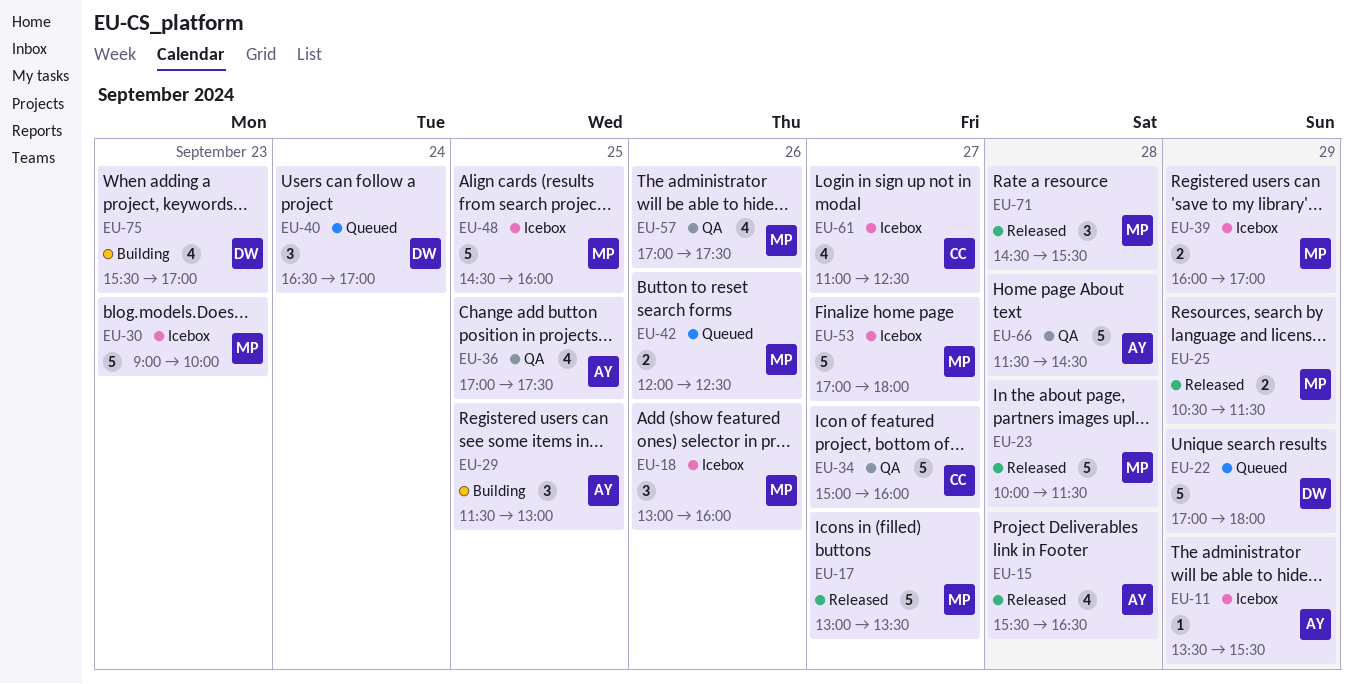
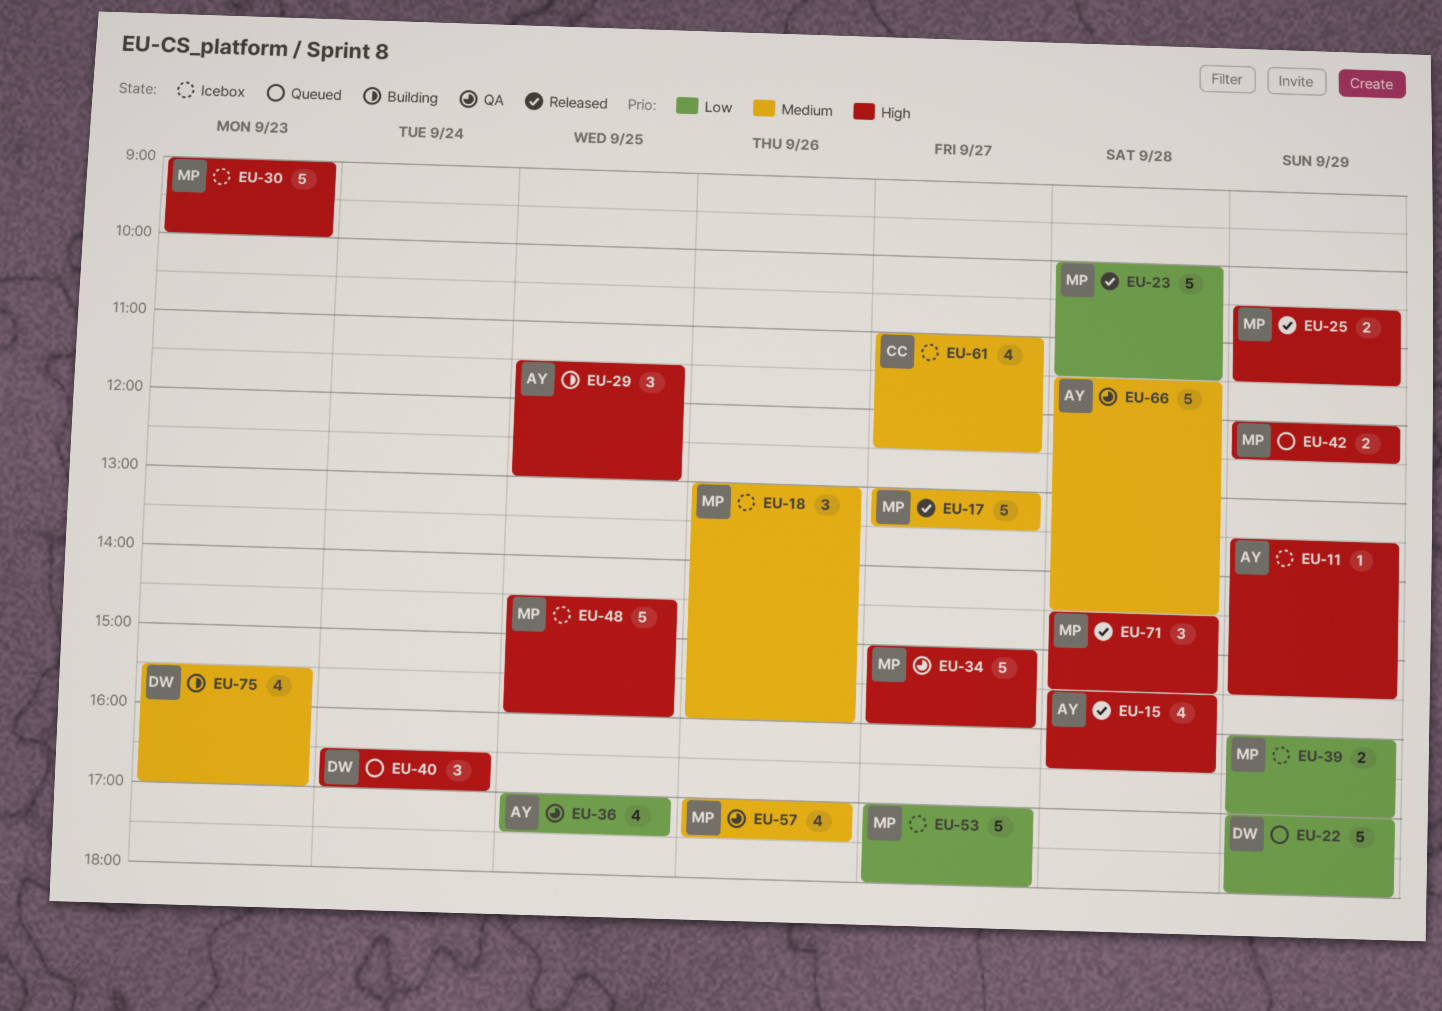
EU-34, owner: CC -> MP
EU-42, day: Sep 26 -> Sep 29

